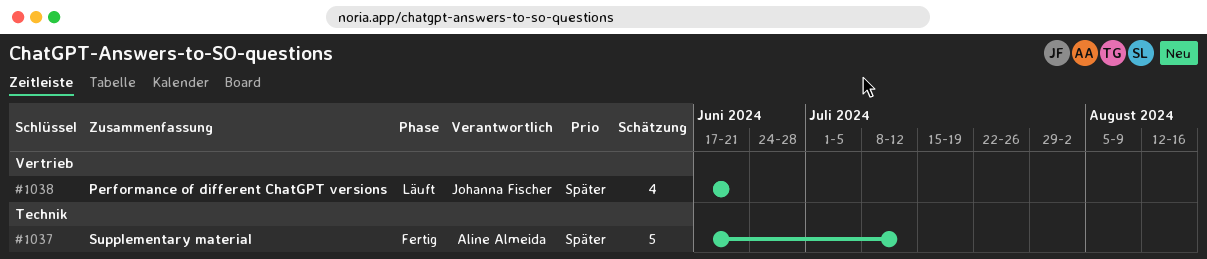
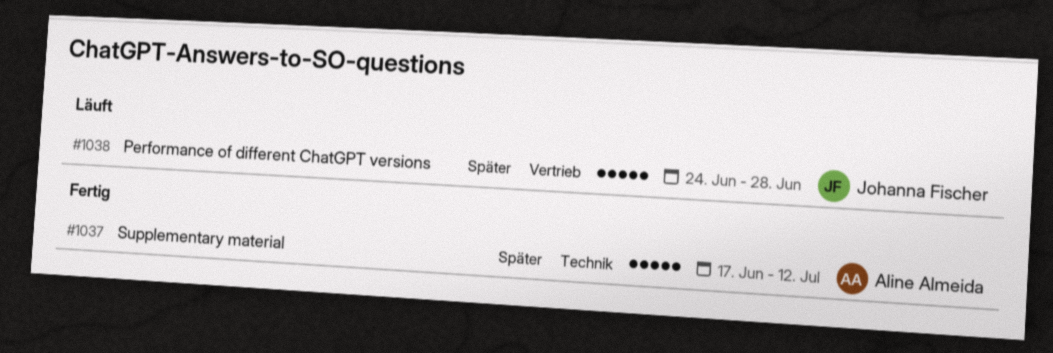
#1038, estimate: 4 -> 5
#1038, start: Jun 17 -> Jun 24
#1038, due: Jun 21 -> Jun 28

